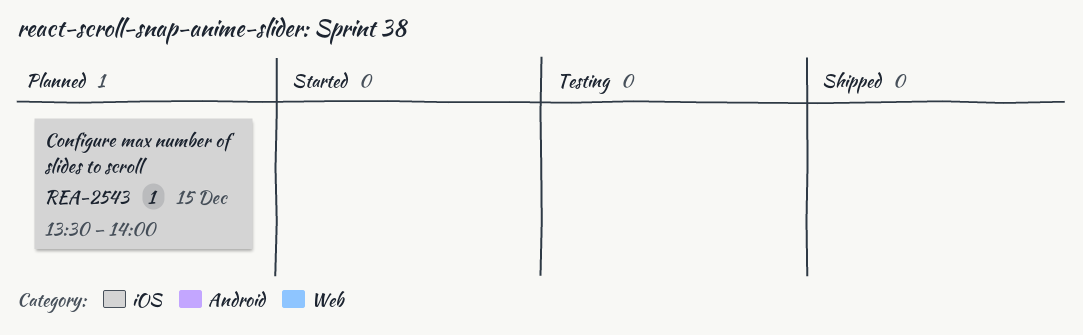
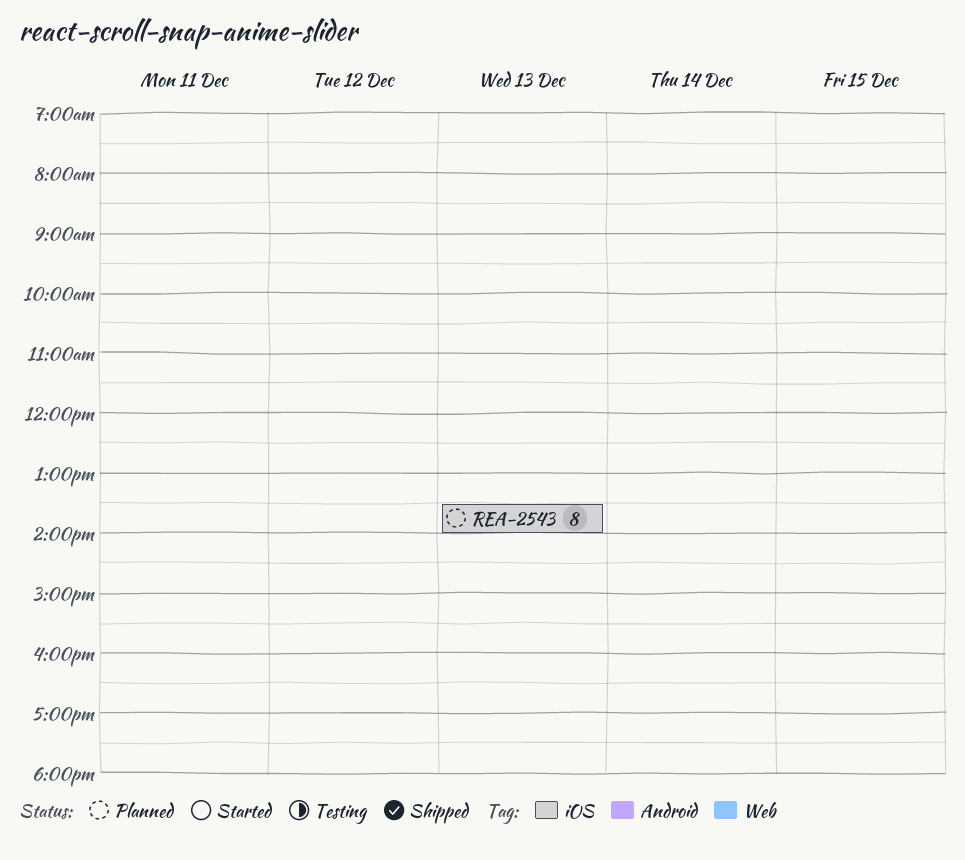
REA-2543, estimate: 1 -> 8
REA-2543, day: Dec 15 -> Dec 13

